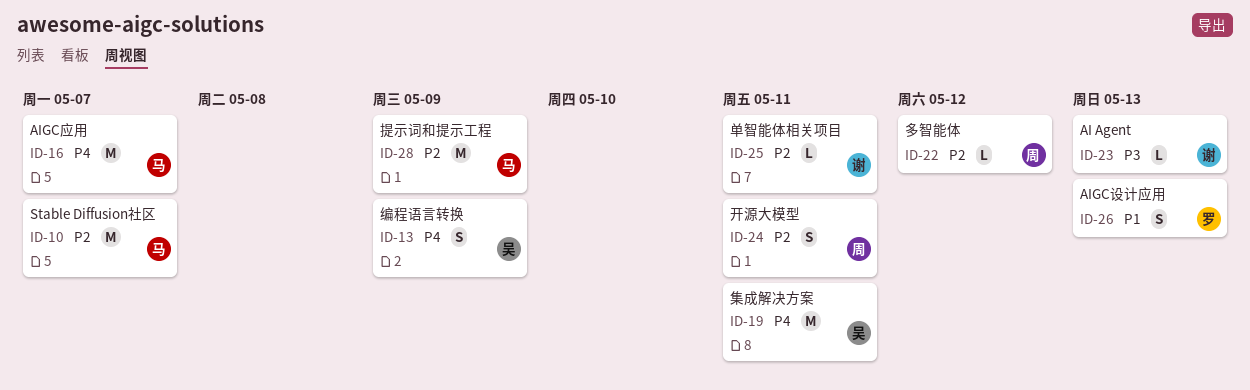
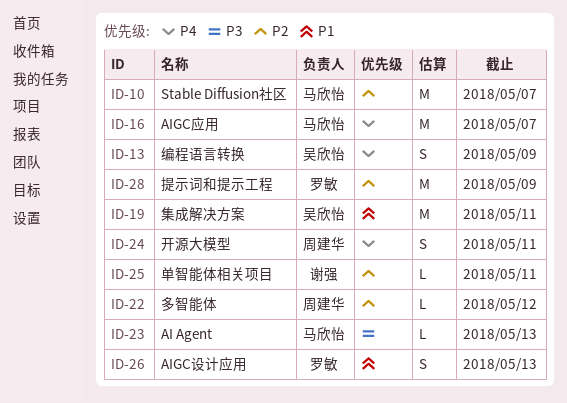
ID-19, priority: P4 -> P1
ID-23, owner: 谢强 -> 马欣怡
ID-24, priority: P2 -> P4
ID-28, owner: 马欣怡 -> 罗敏

